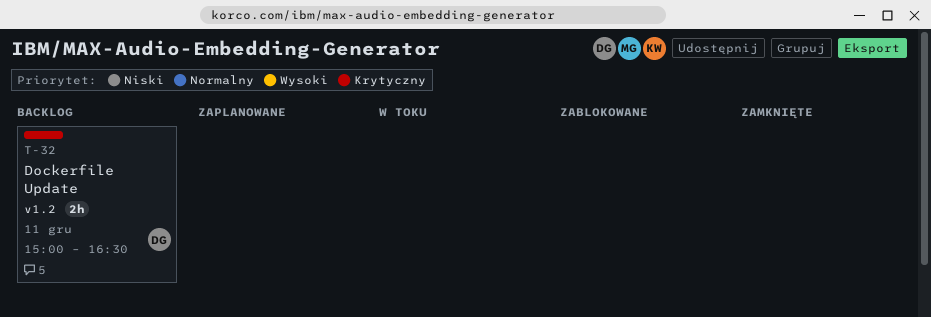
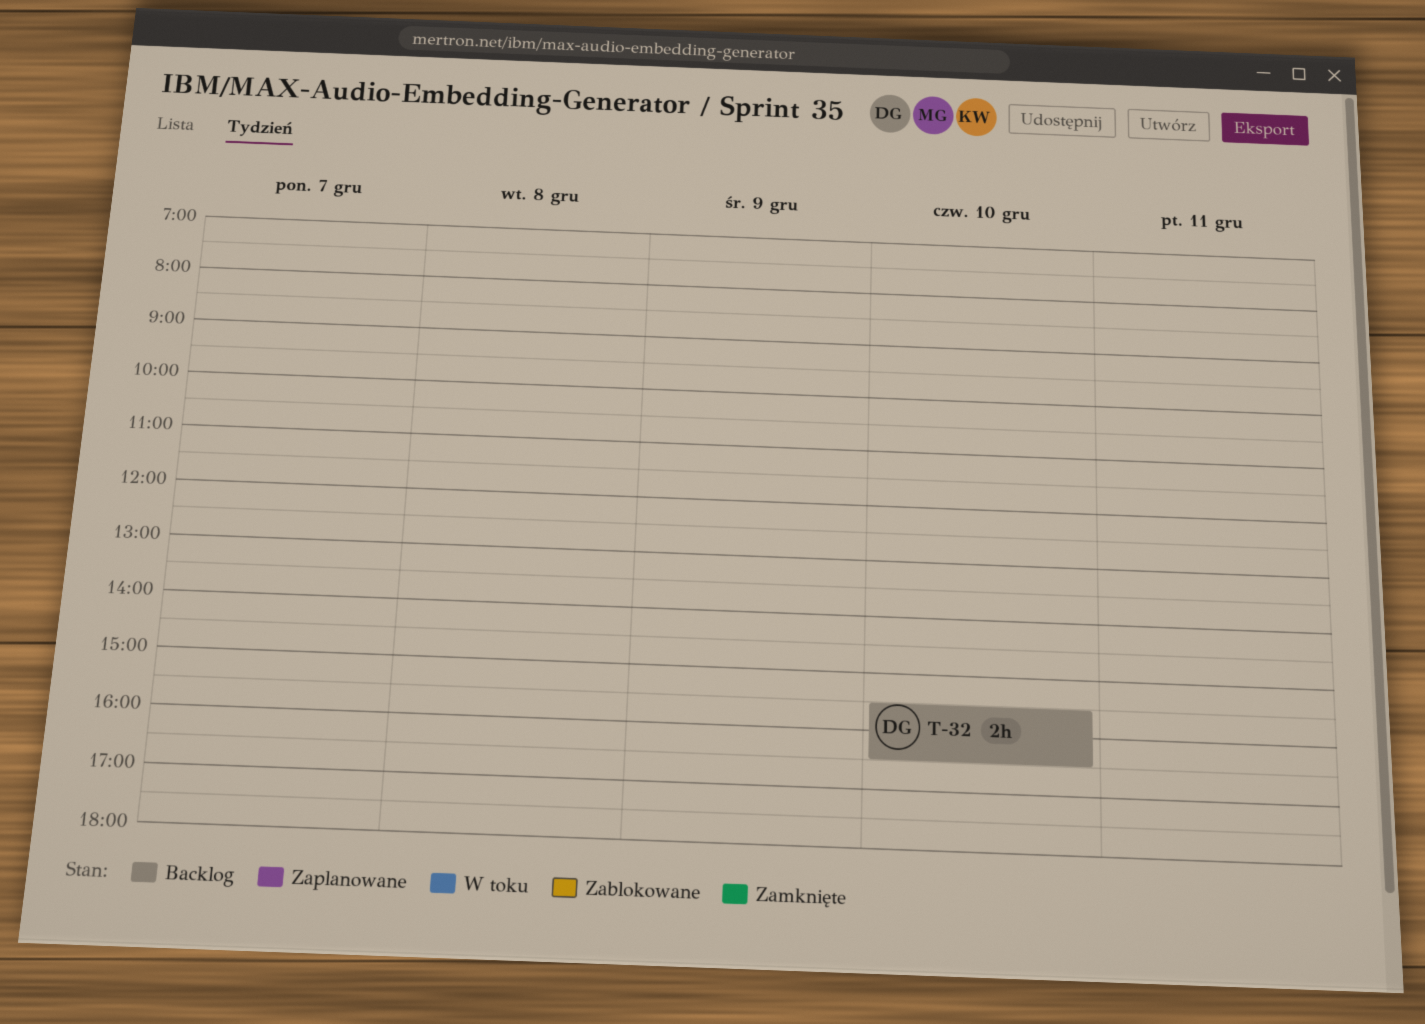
T-32, day: Dec 11 -> Dec 10
T-32, begins: 15:00 -> 15:30

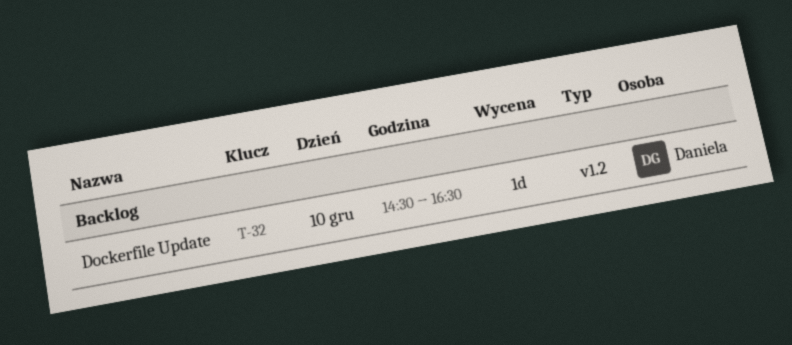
T-32, estimate: 2h -> 1d
T-32, begins: 15:30 -> 14:30

